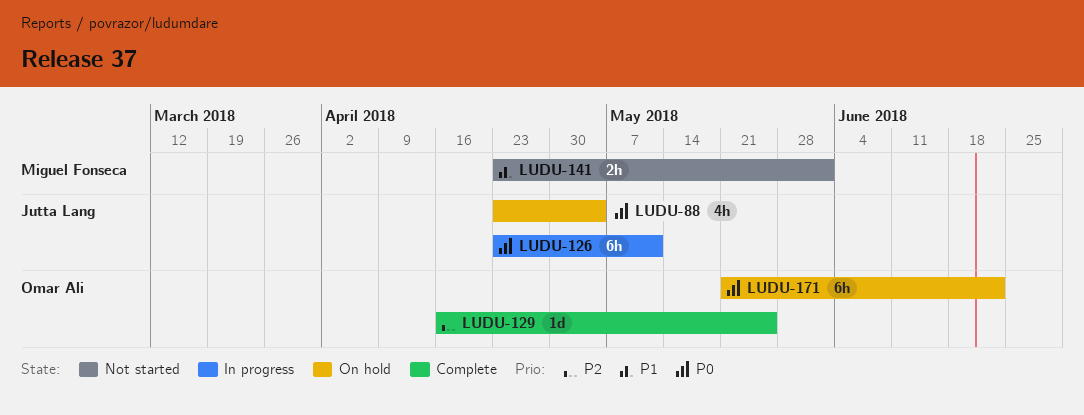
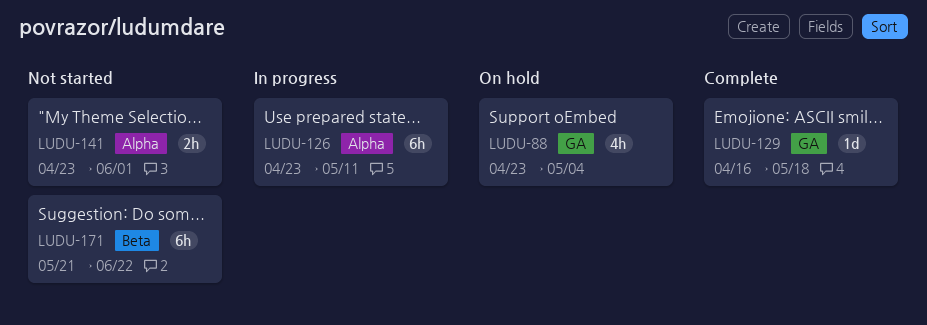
LUDU-129, due: May 25 -> May 18
LUDU-171, status: On hold -> Not started

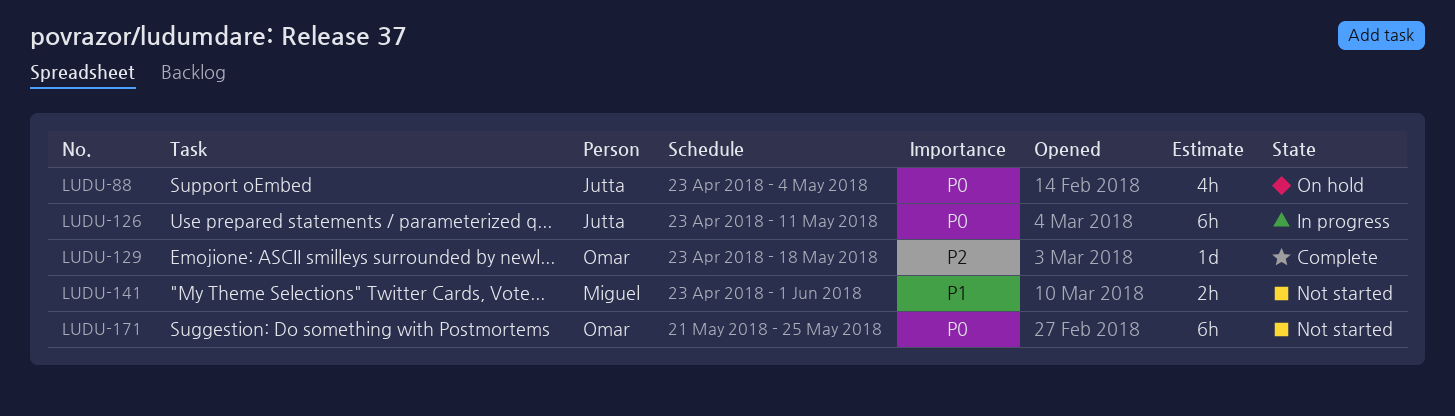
LUDU-129, start: Apr 16 -> Apr 23
LUDU-171, due: Jun 22 -> May 25

